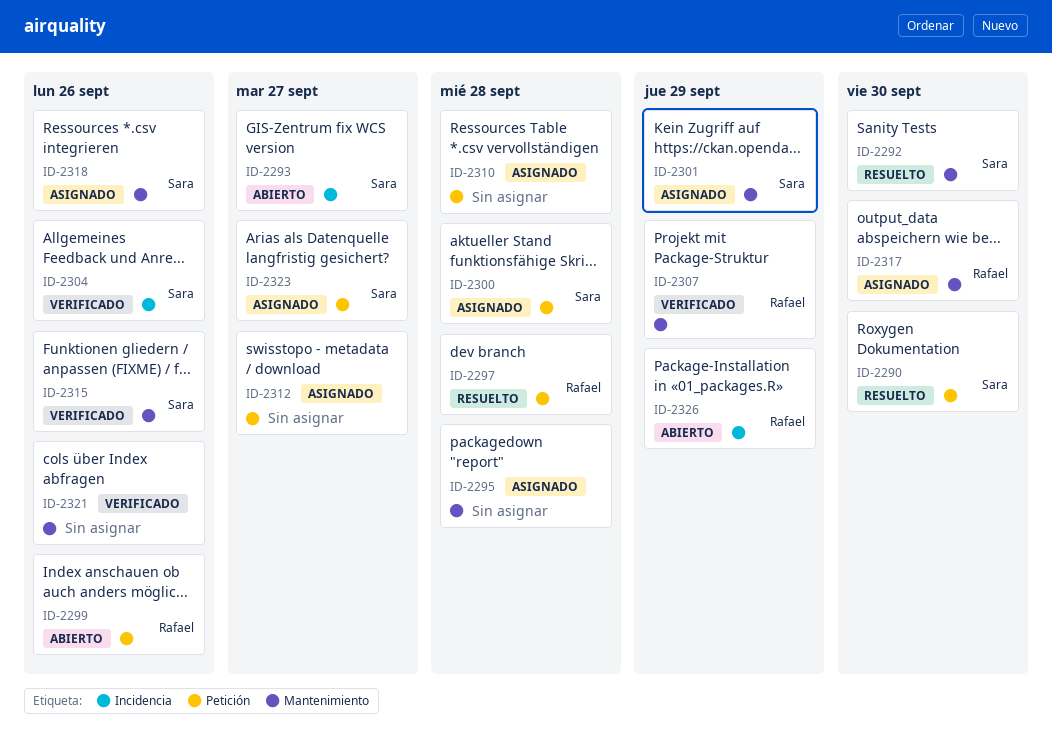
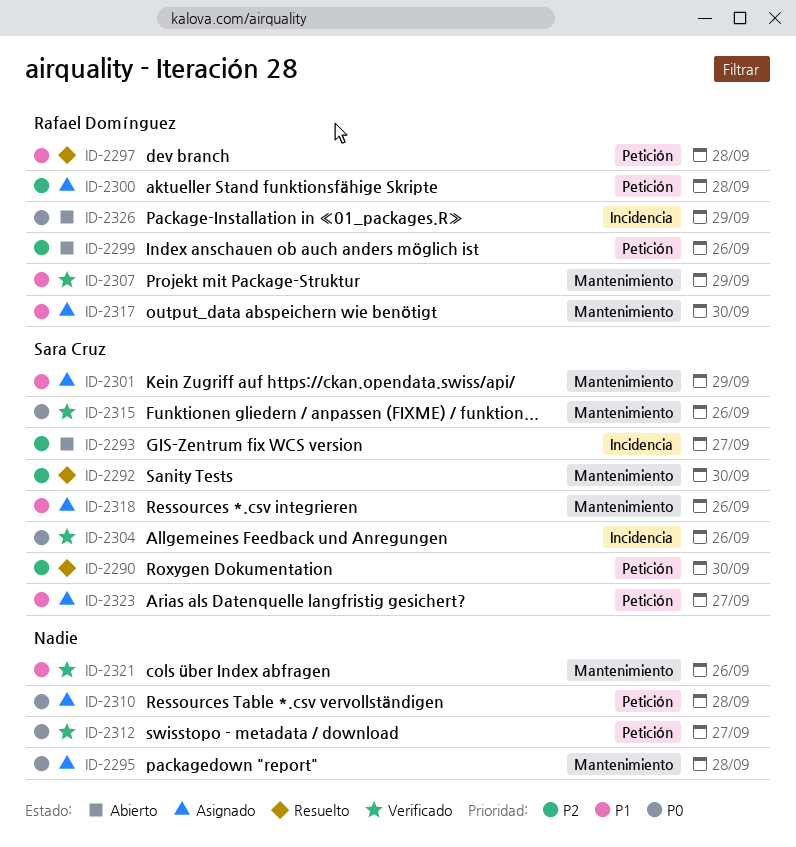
ID-2300, owner: Sara Cruz -> Rafael Domínguez
ID-2312, status: Asignado -> Verificado

